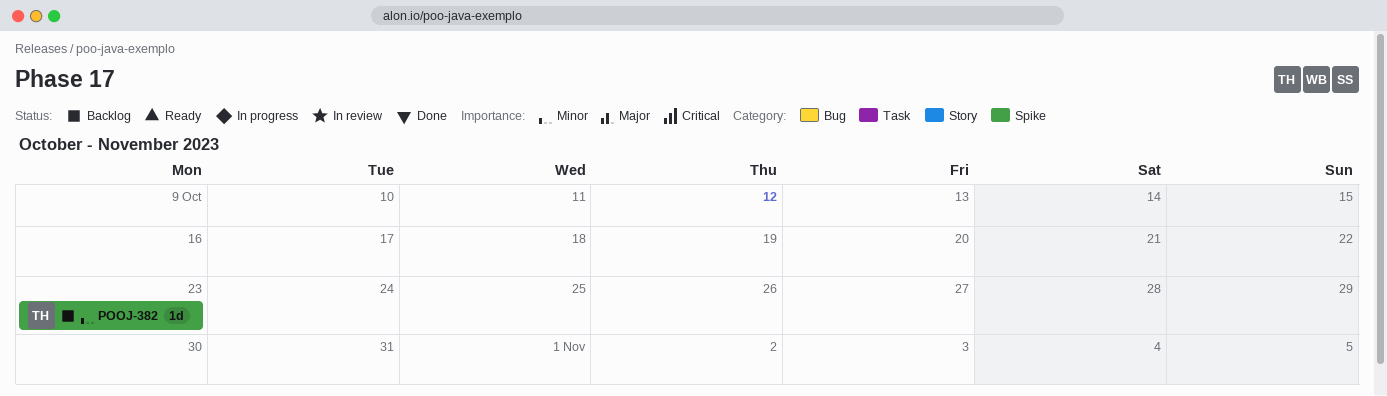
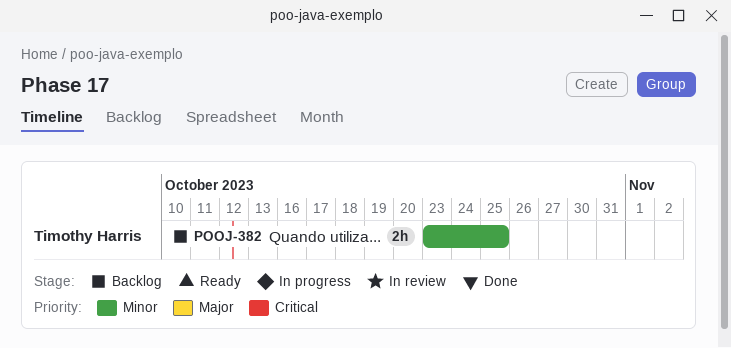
POOJ-382, estimate: 1d -> 2h
POOJ-382, due: Oct 23 -> Oct 25

